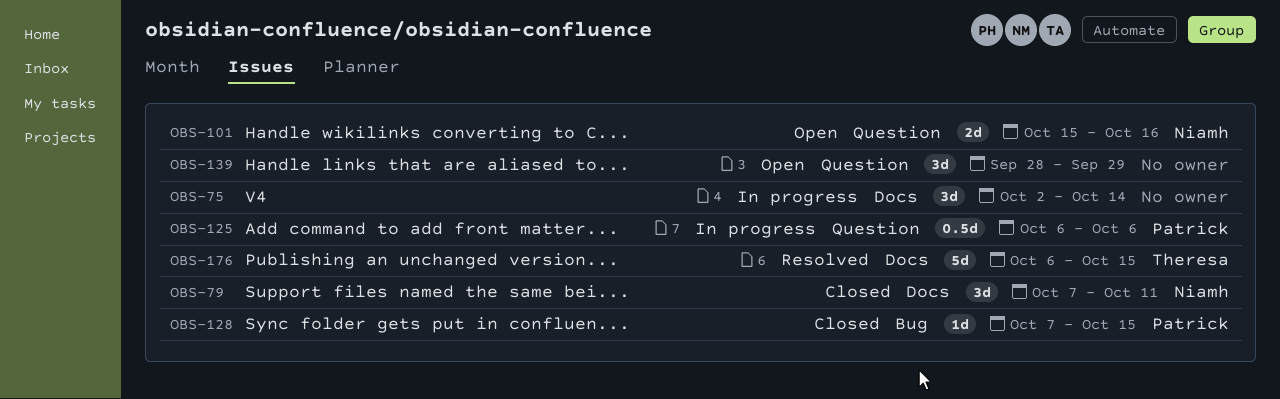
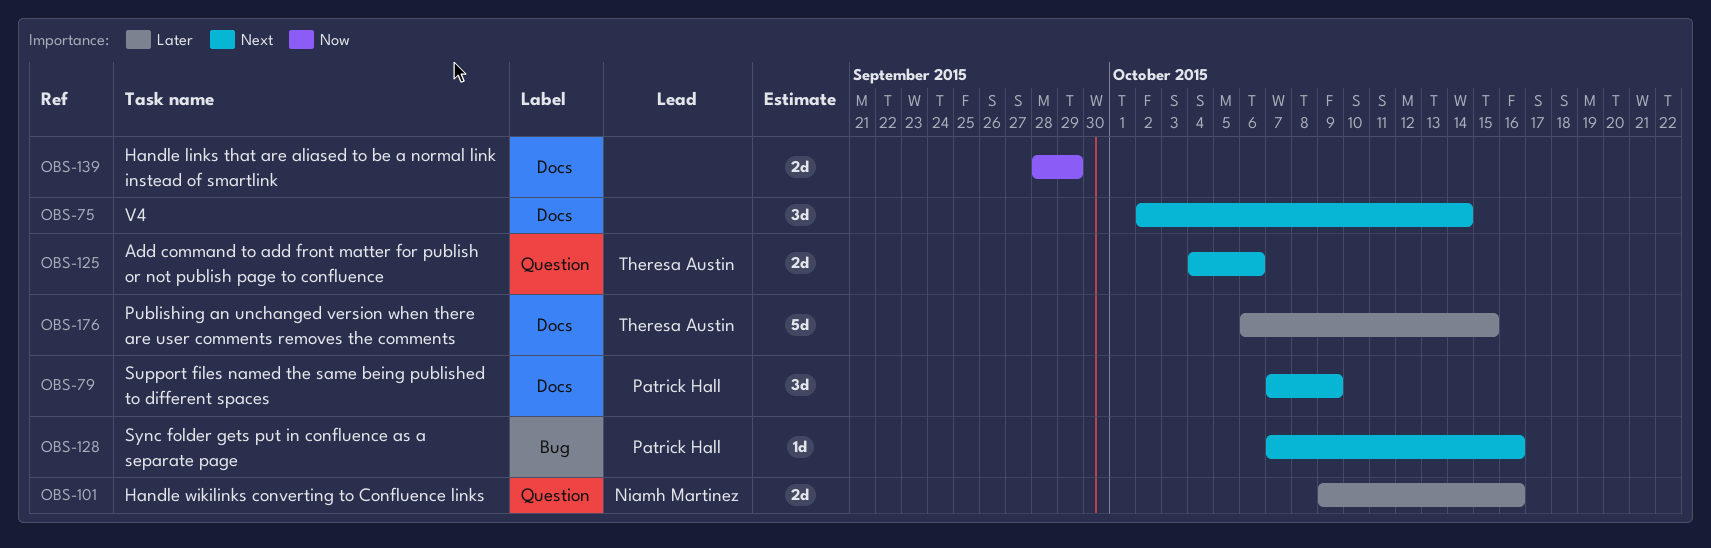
OBS-79, owner: Niamh Martinez -> Patrick Hall
OBS-79, due: Oct 11 -> Oct 9
OBS-101, start: Oct 15 -> Oct 9
OBS-125, owner: Patrick Hall -> Theresa Austin
OBS-125, estimate: 0.5d -> 2d
OBS-125, start: Oct 6 -> Oct 4
OBS-128, due: Oct 15 -> Oct 16
OBS-139, label: Question -> Docs
OBS-139, estimate: 3d -> 2d

